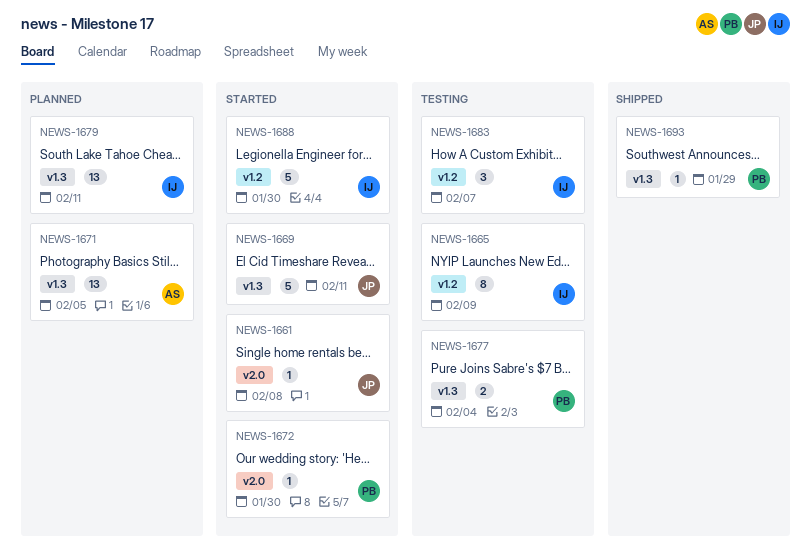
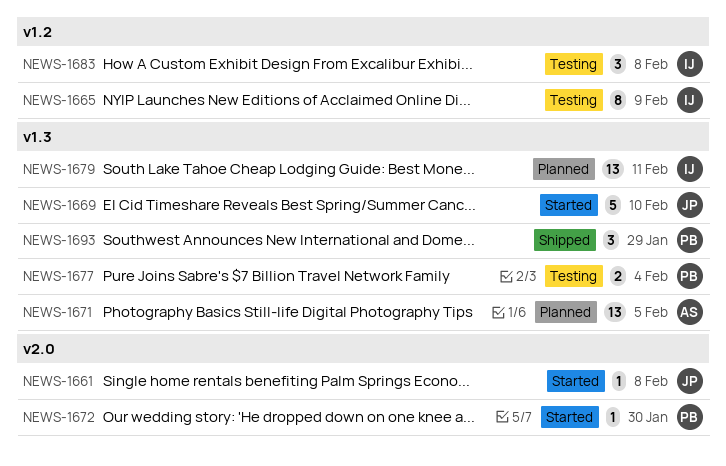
NEWS-1669, due: Feb 11 -> Feb 10
NEWS-1683, due: Feb 7 -> Feb 8
NEWS-1688: present -> none
NEWS-1693, estimate: 1 -> 3

